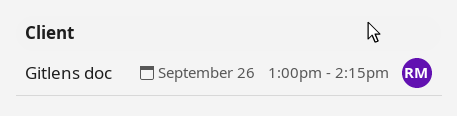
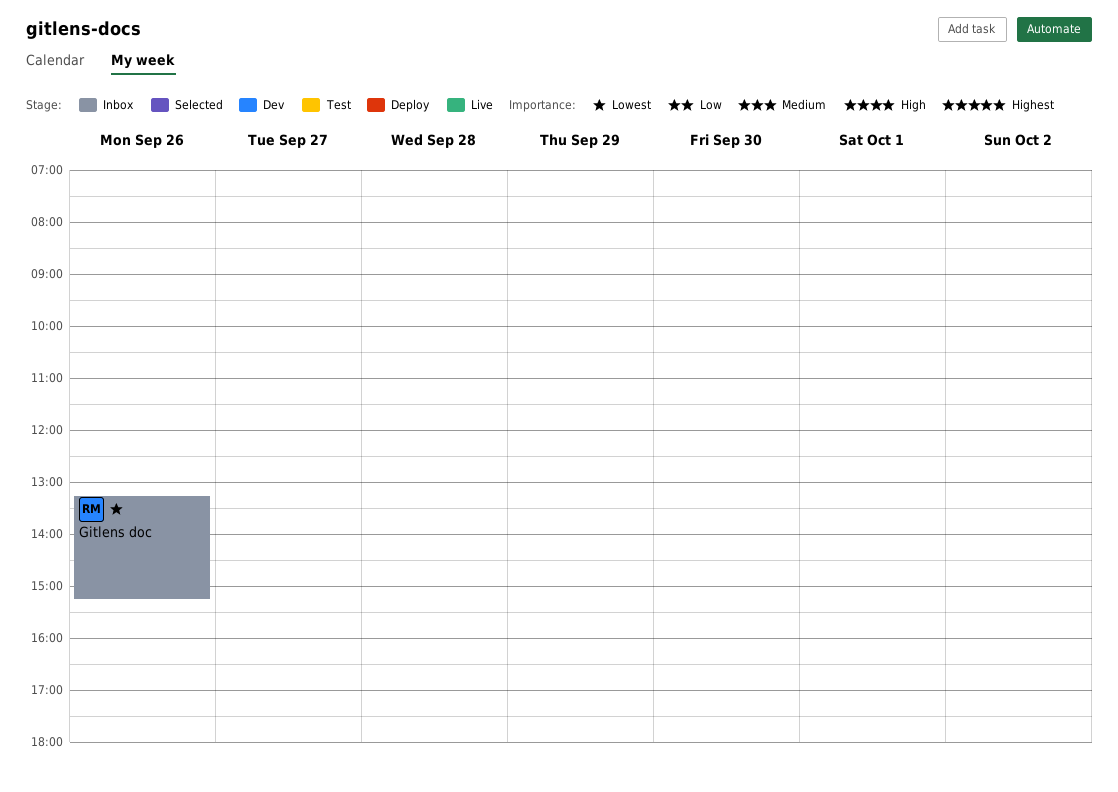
Gitlens doc, begins: 13:00 -> 13:15
Gitlens doc, ends: 14:15 -> 15:15

